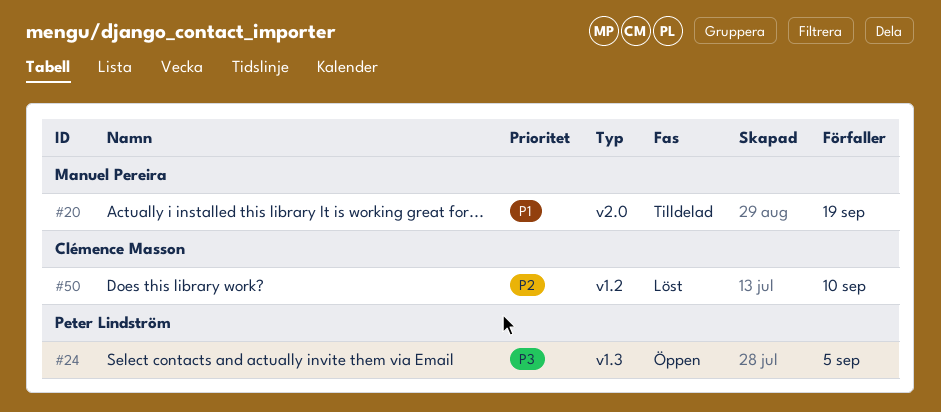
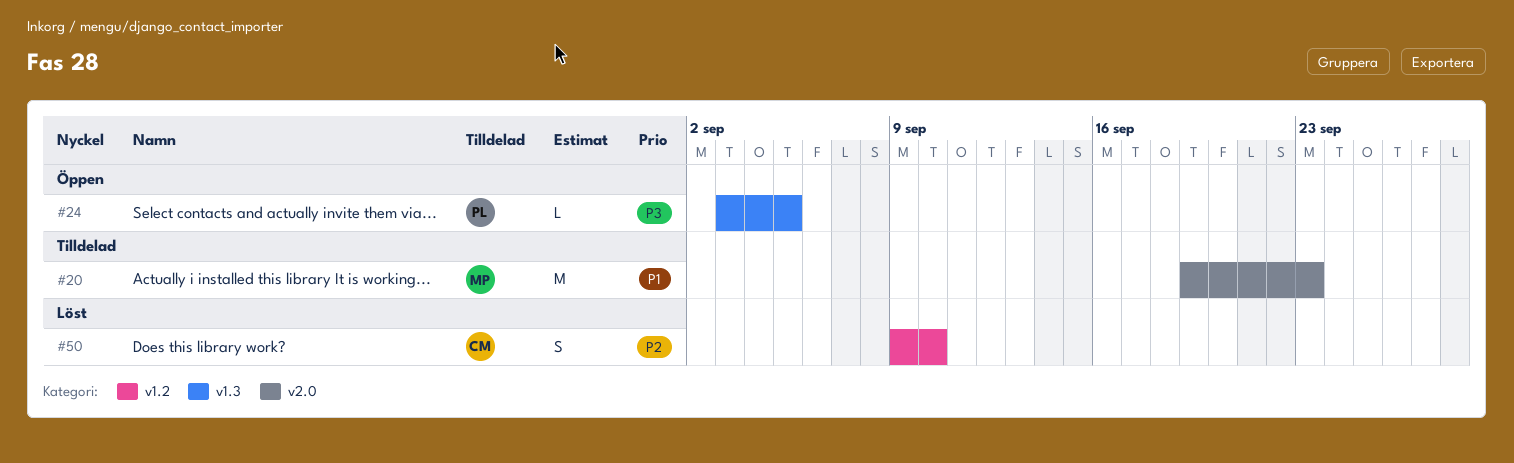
#20, due: Sep 19 -> Sep 23

